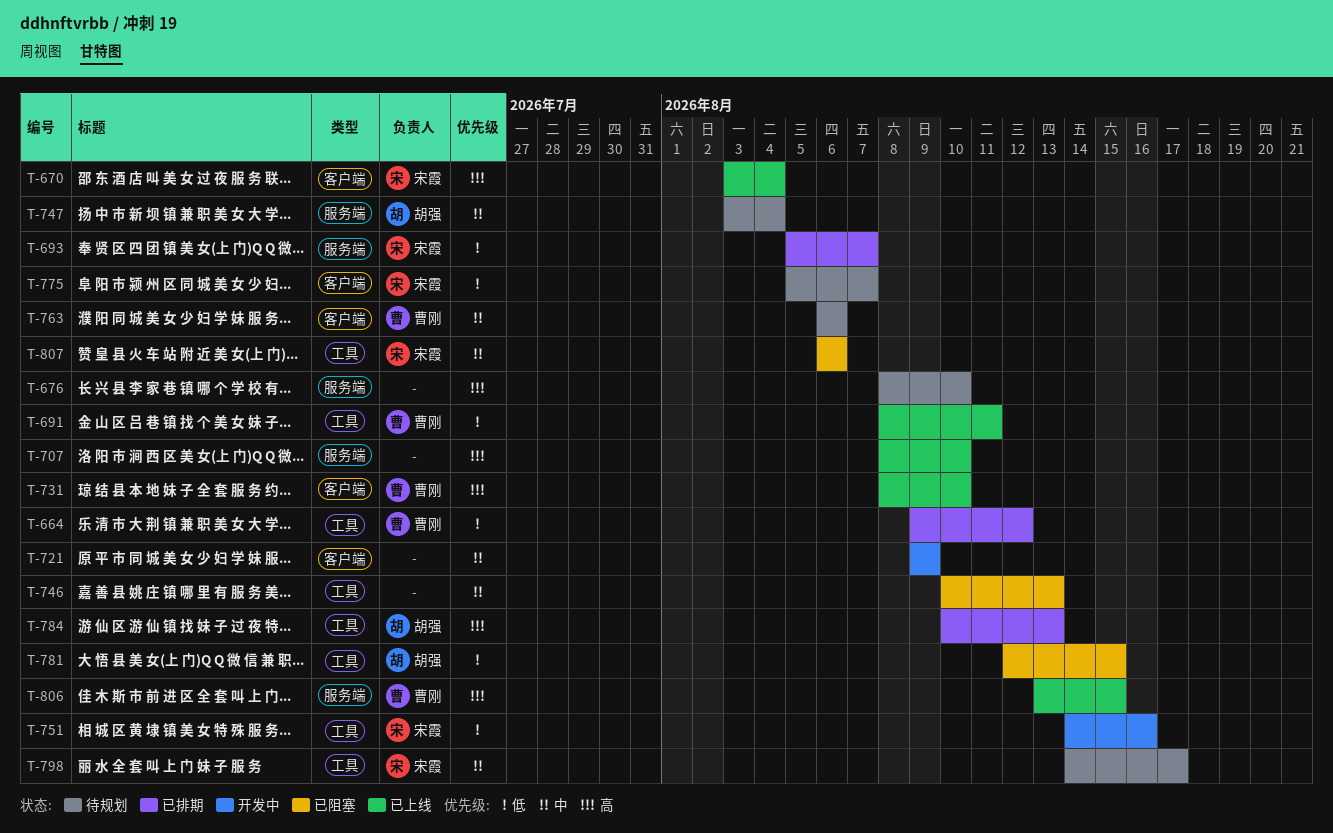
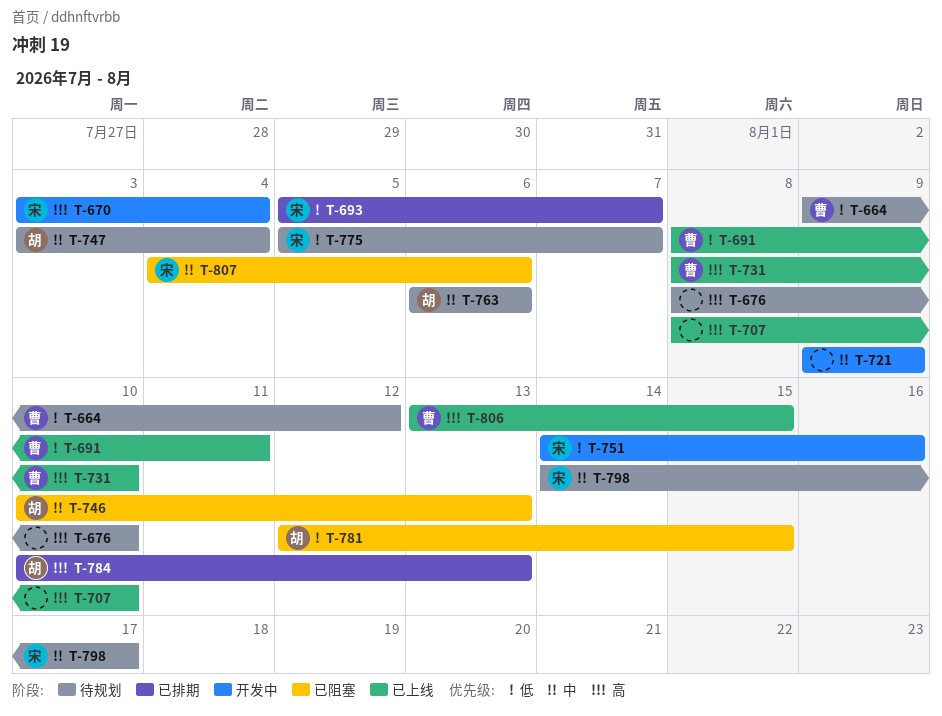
T-664, status: 已排期 -> 待规划
T-670, status: 已上线 -> 开发中
T-746, owner: none -> 胡强
T-763, owner: 曹刚 -> 胡强
T-807, start: Aug 6 -> Aug 4

